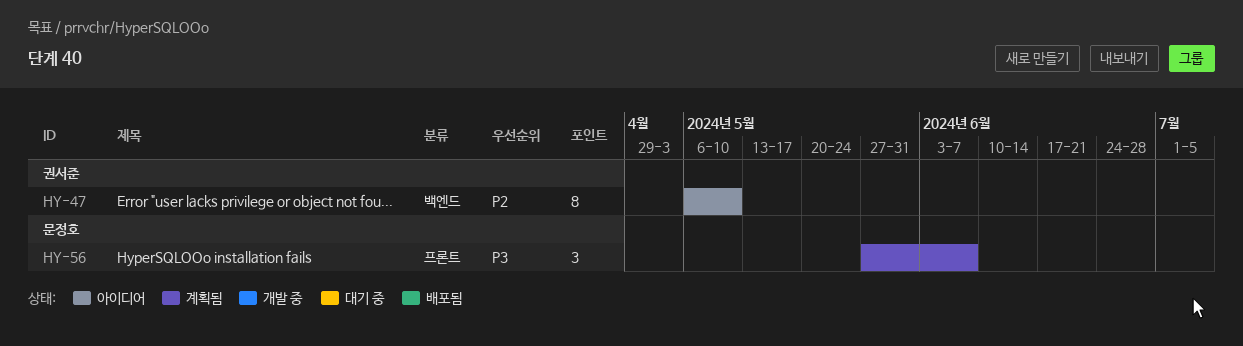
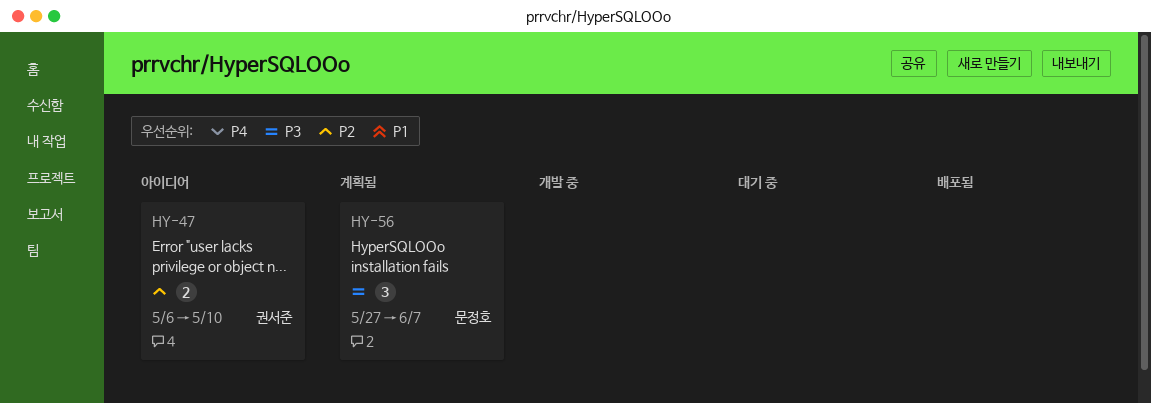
HY-47, estimate: 8 -> 2

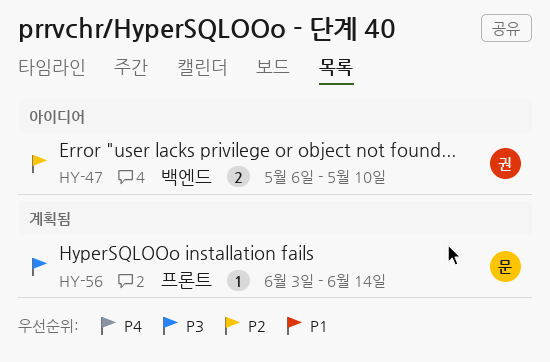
HY-56, estimate: 3 -> 1
HY-56, start: May 27 -> Jun 3
HY-56, due: Jun 7 -> Jun 14

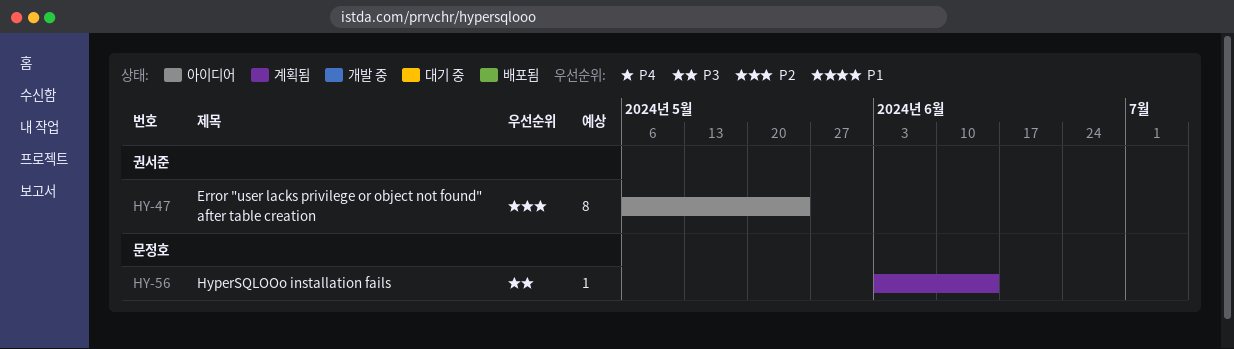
HY-47, estimate: 2 -> 8
HY-47, due: May 10 -> May 24

